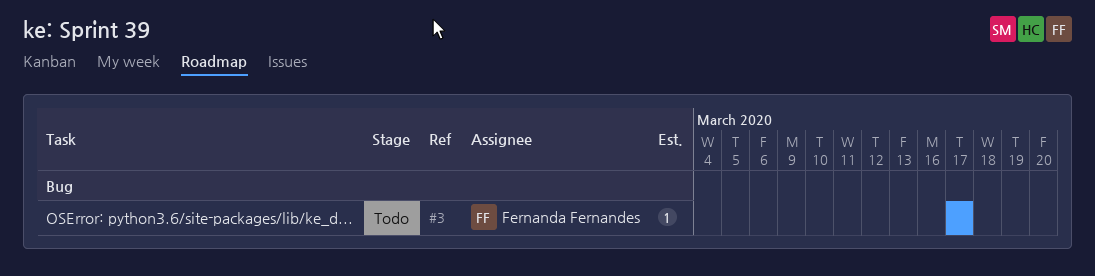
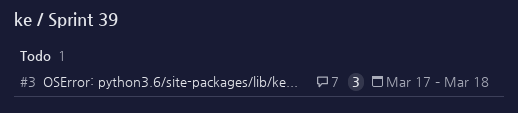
#3, estimate: 1 -> 3
#3, due: Mar 17 -> Mar 18

